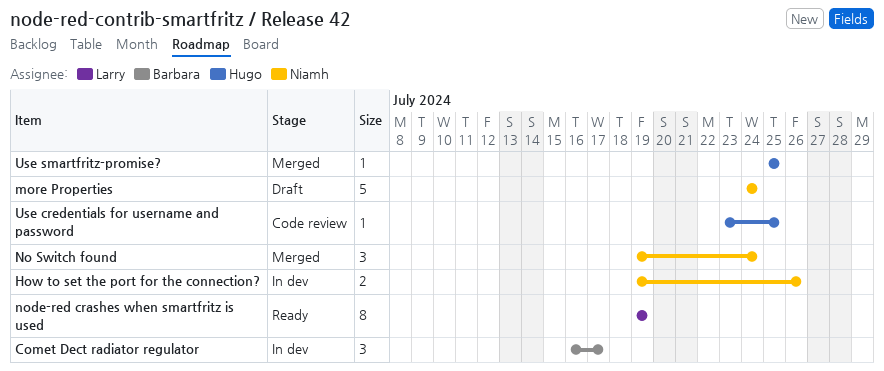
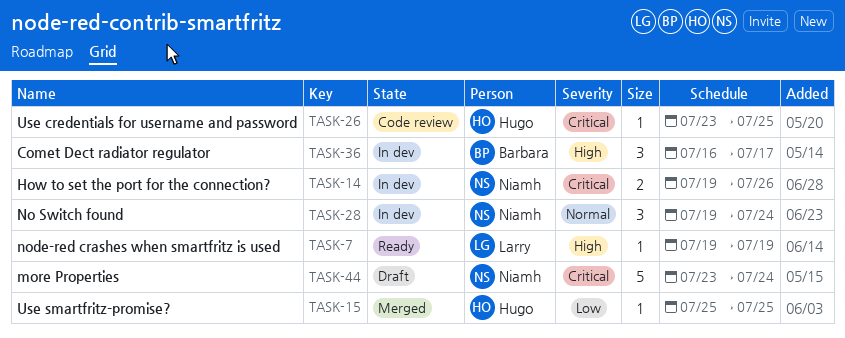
more Properties, start: Jul 24 -> Jul 23
No Switch found, status: Merged -> In dev
node-red crashes when smartfritz is used, estimate: 8 -> 1

